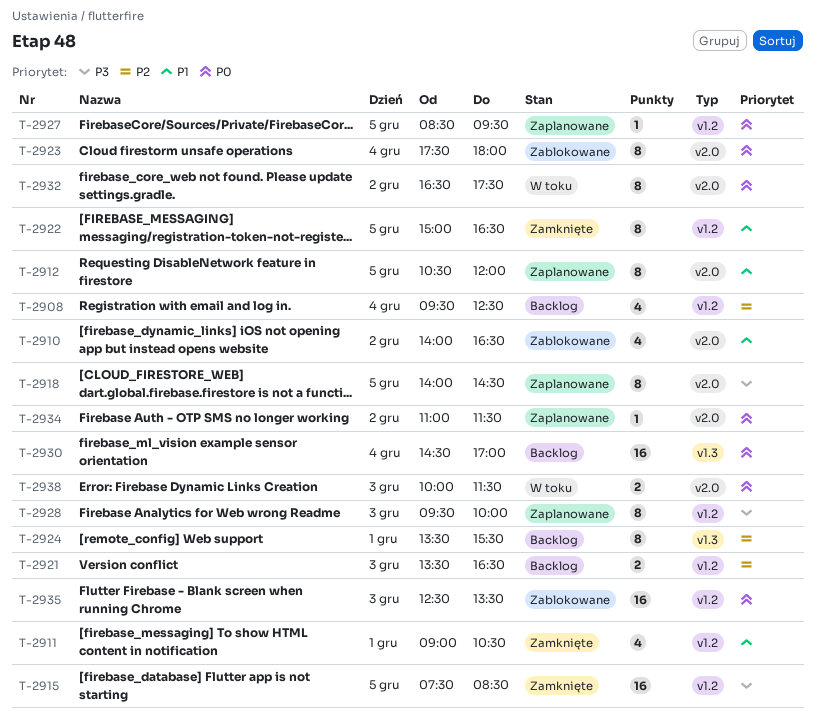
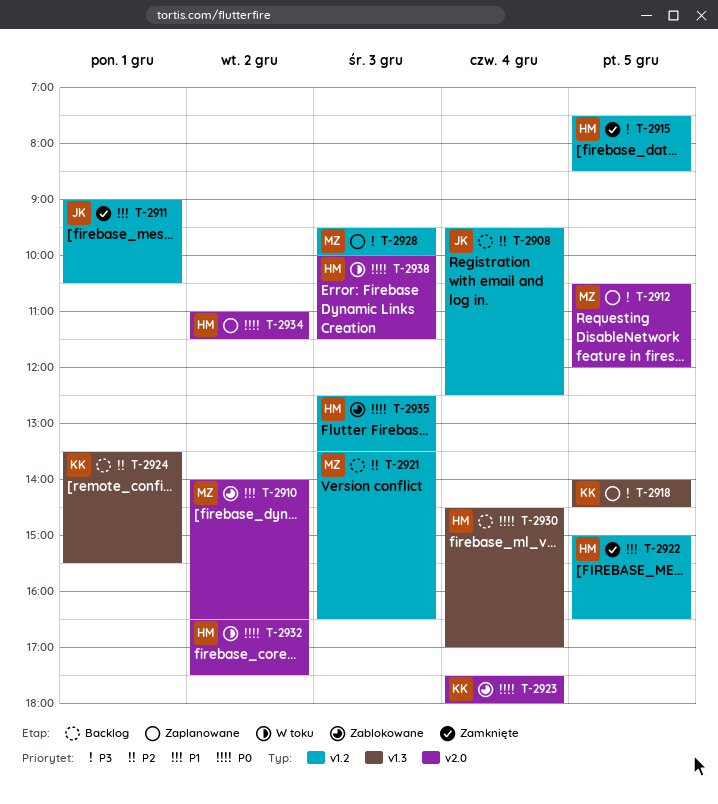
T-2912, priority: P1 -> P3
T-2918, label: v2.0 -> v1.3
T-2927: present -> none

